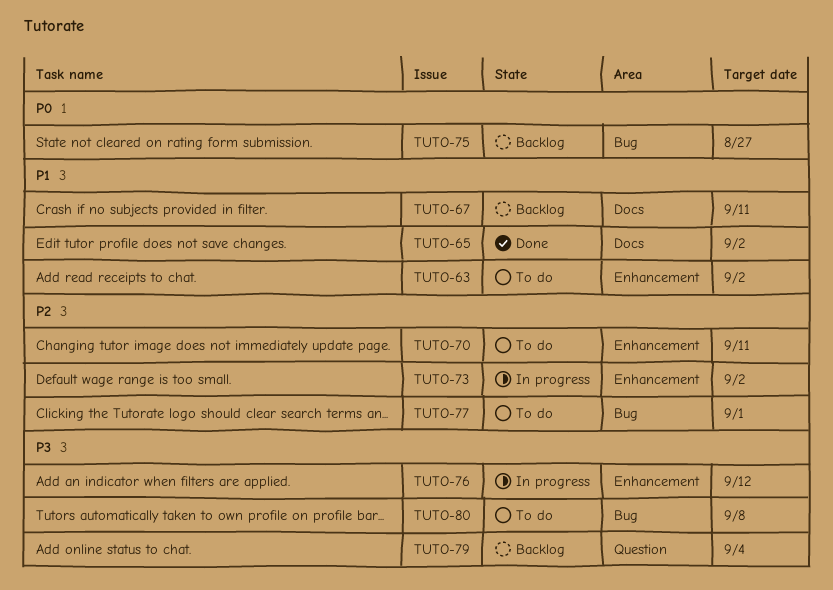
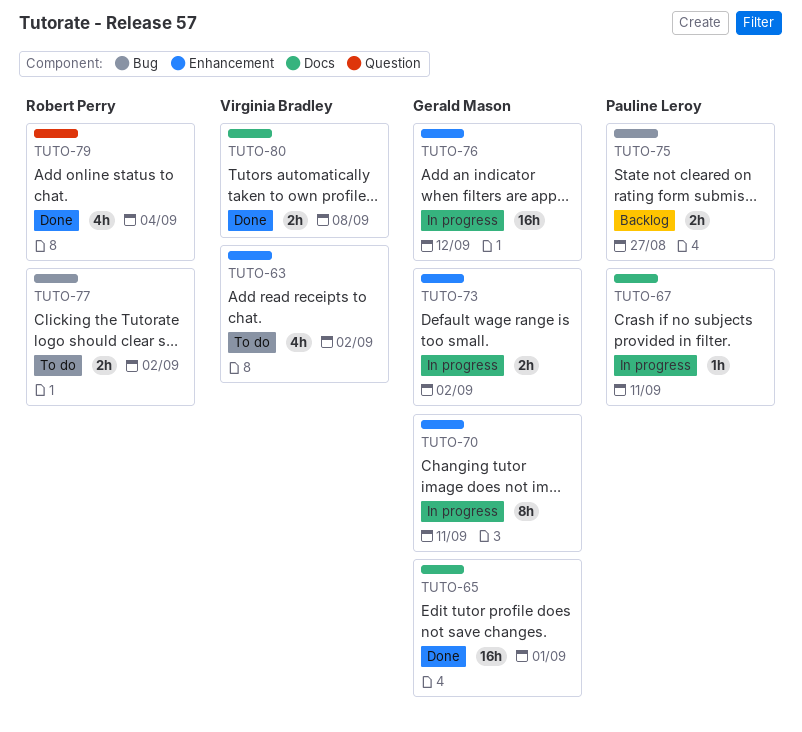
TUTO-65, due: Sep 2 -> Sep 1
TUTO-67, status: Backlog -> In progress
TUTO-70, status: To do -> In progress
TUTO-77, due: Sep 1 -> Sep 2
TUTO-79, status: Backlog -> Done
TUTO-80, status: To do -> Done
TUTO-80, label: Bug -> Docs

